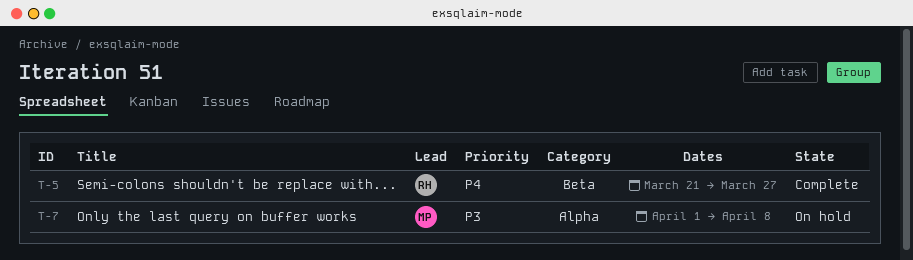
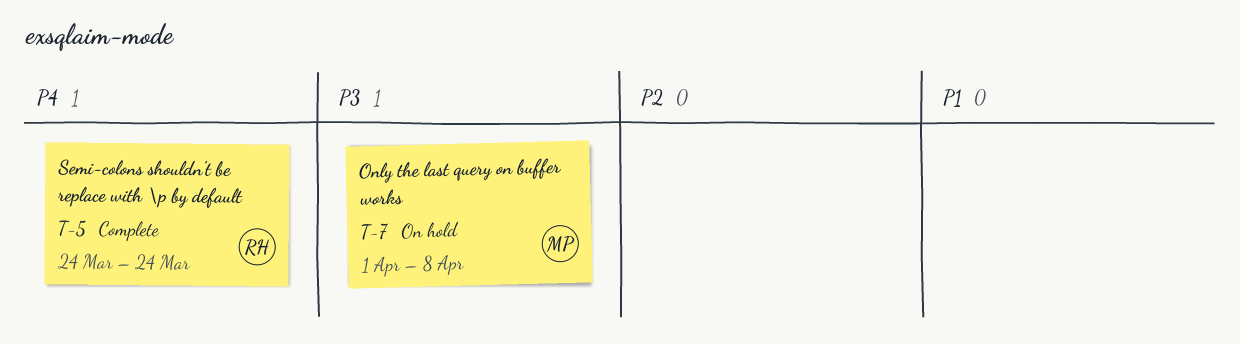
T-5, start: Mar 21 -> Mar 24
T-5, due: Mar 27 -> Mar 24

